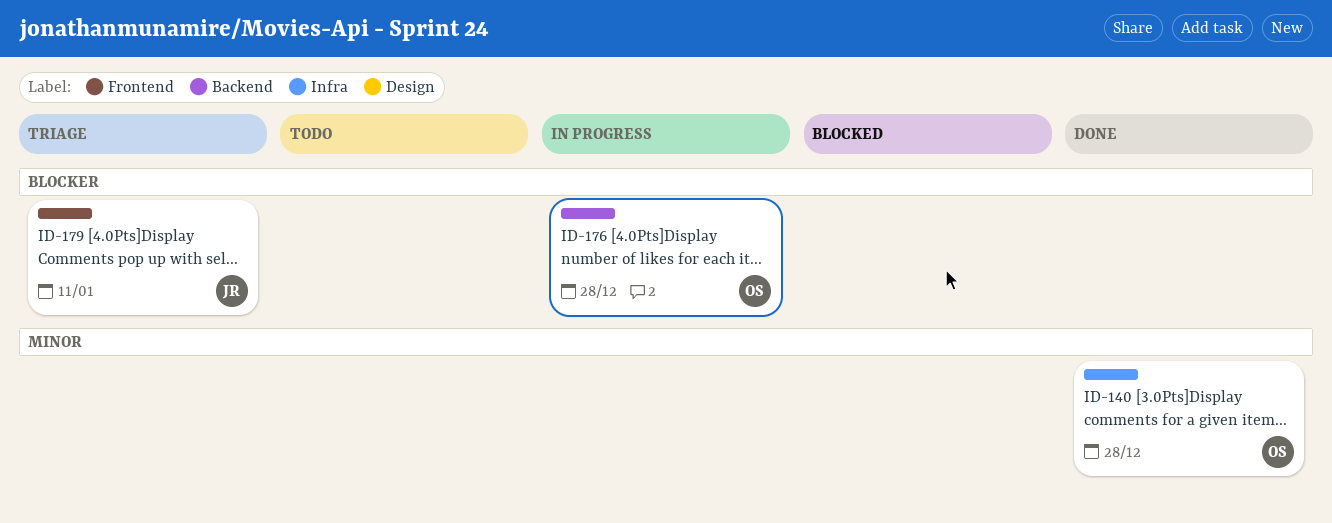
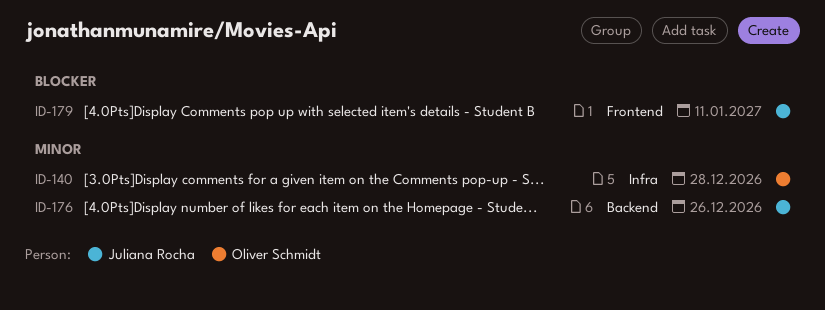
ID-176, owner: Oliver Schmidt -> Juliana Rocha
ID-176, priority: Blocker -> Minor
ID-176, due: Dec 28 -> Dec 26

